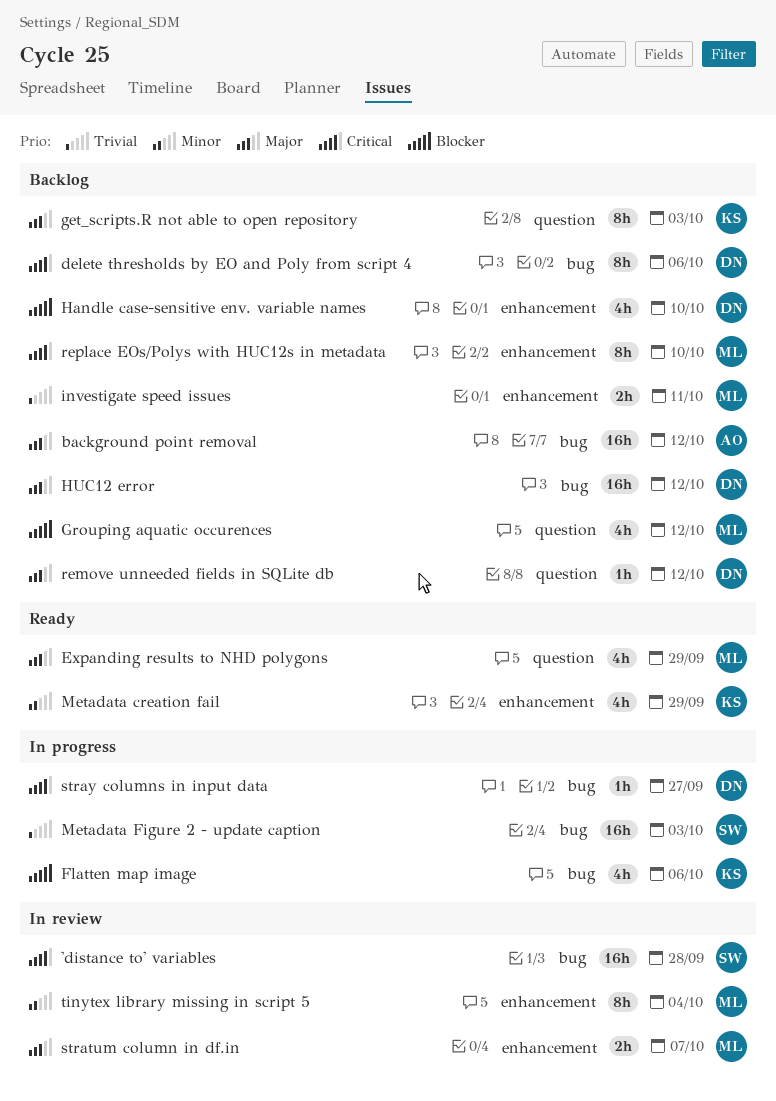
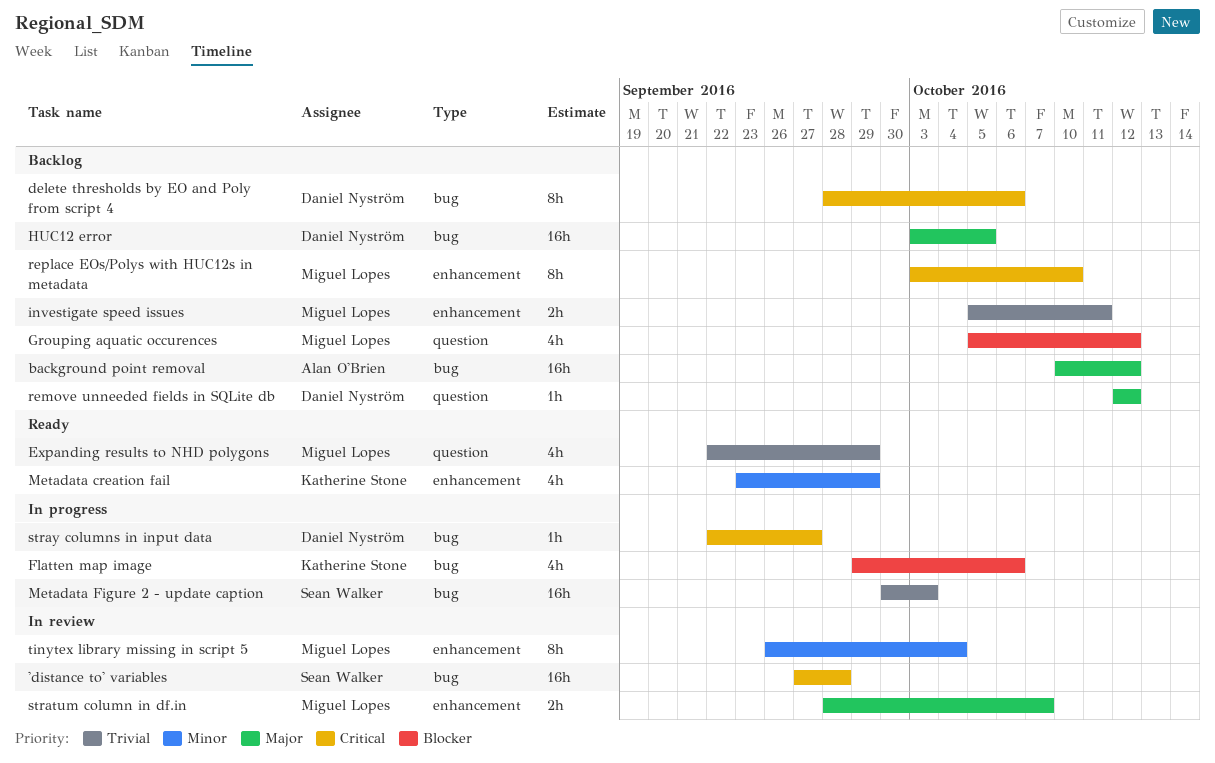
Expanding results to NHD polygons, priority: Major -> Trivial
get_scripts.R not able to open repository: present -> none
Handle case-sensitive env. variable names: present -> none
HUC12 error, due: Oct 12 -> Oct 5

